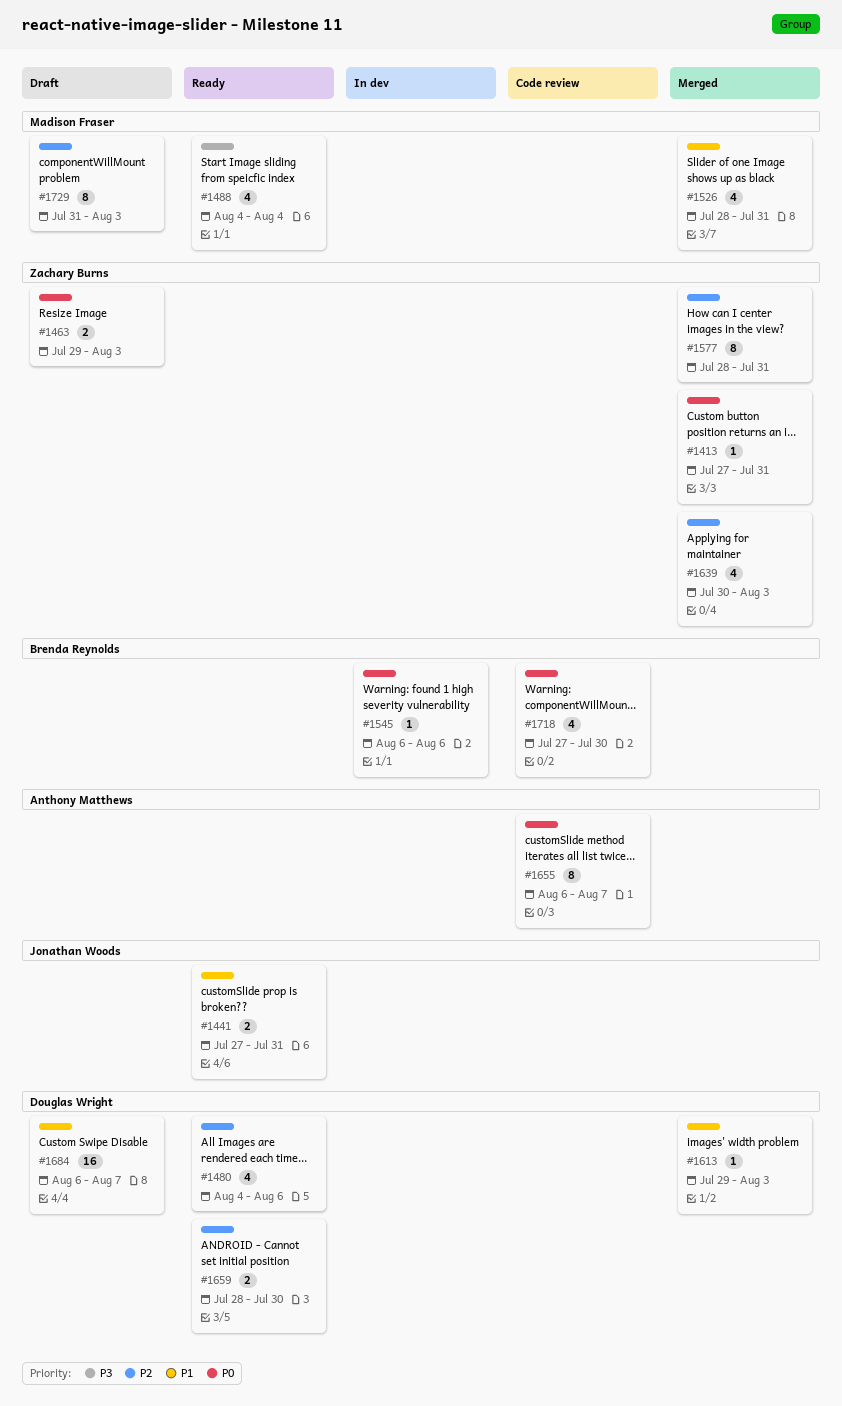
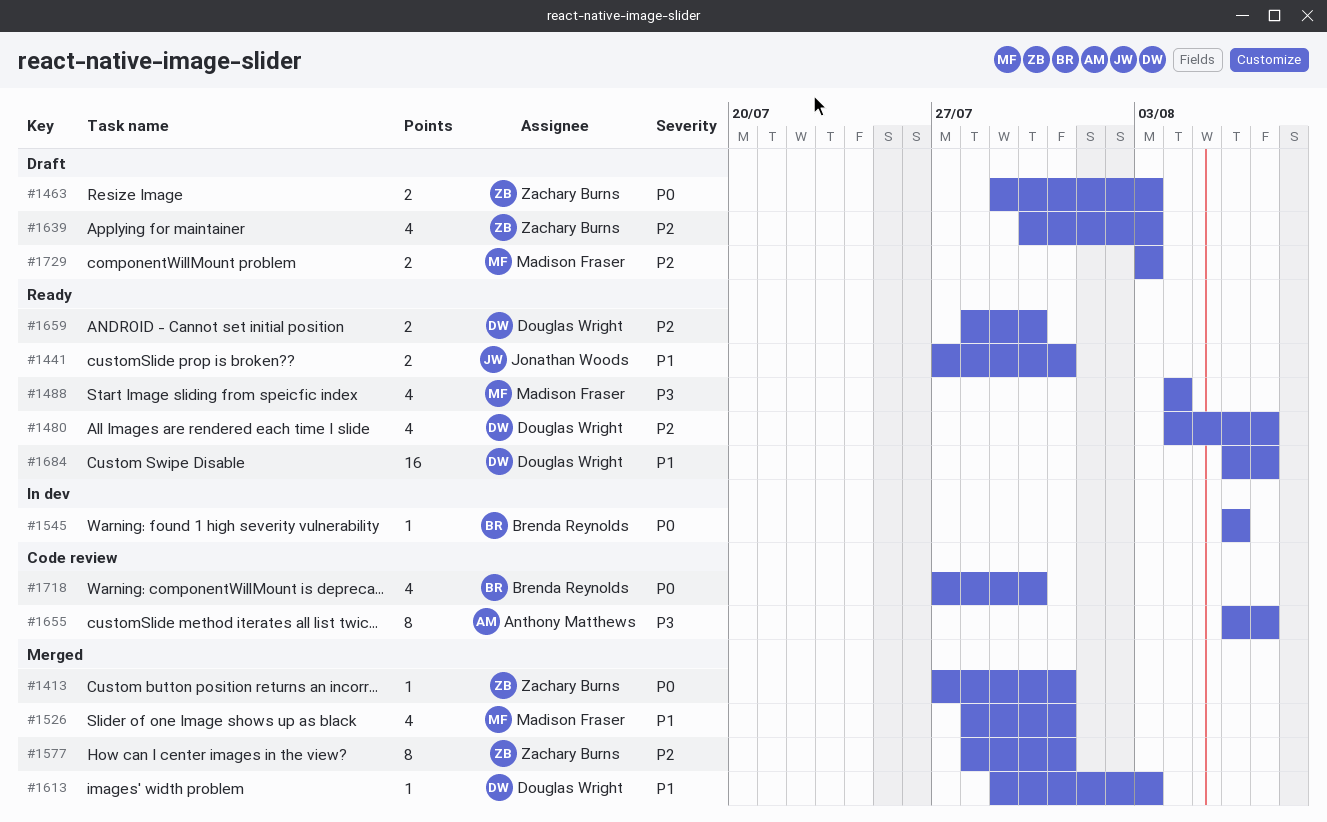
#1480, due: Aug 6 -> Aug 7
#1639, status: Merged -> Draft
#1655, priority: P0 -> P3
#1684, status: Draft -> Ready
#1729, estimate: 8 -> 2
#1729, start: Jul 31 -> Aug 3

